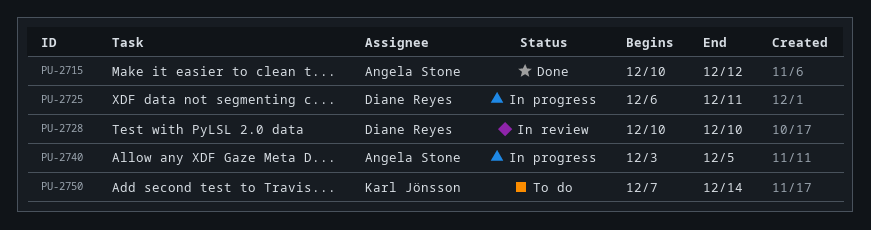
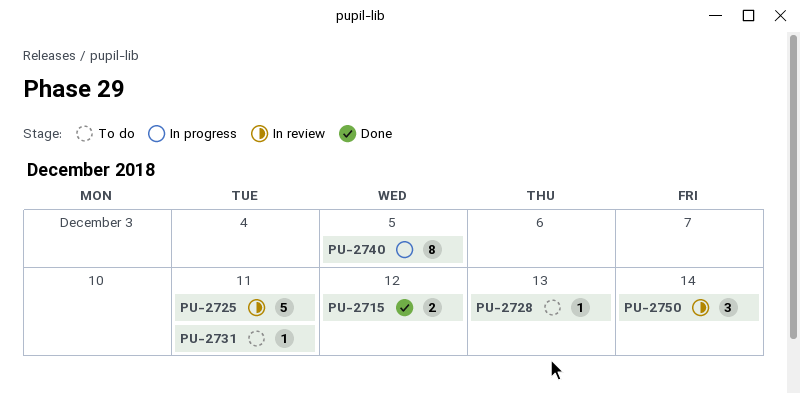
PU-2725, status: In progress -> In review
PU-2728, status: In review -> To do
PU-2728, due: Dec 10 -> Dec 13
PU-2731: none -> present
PU-2750, status: To do -> In review

